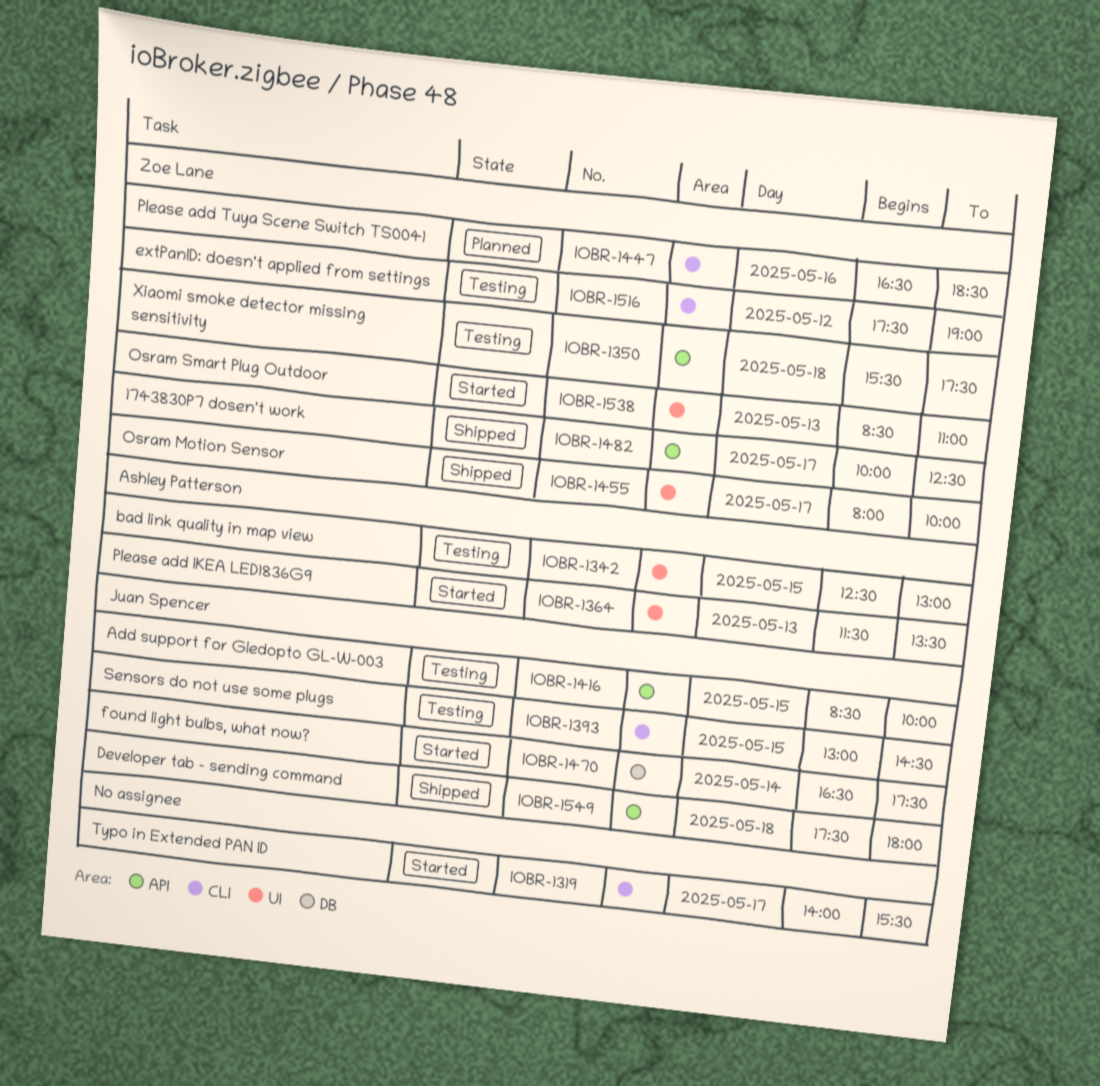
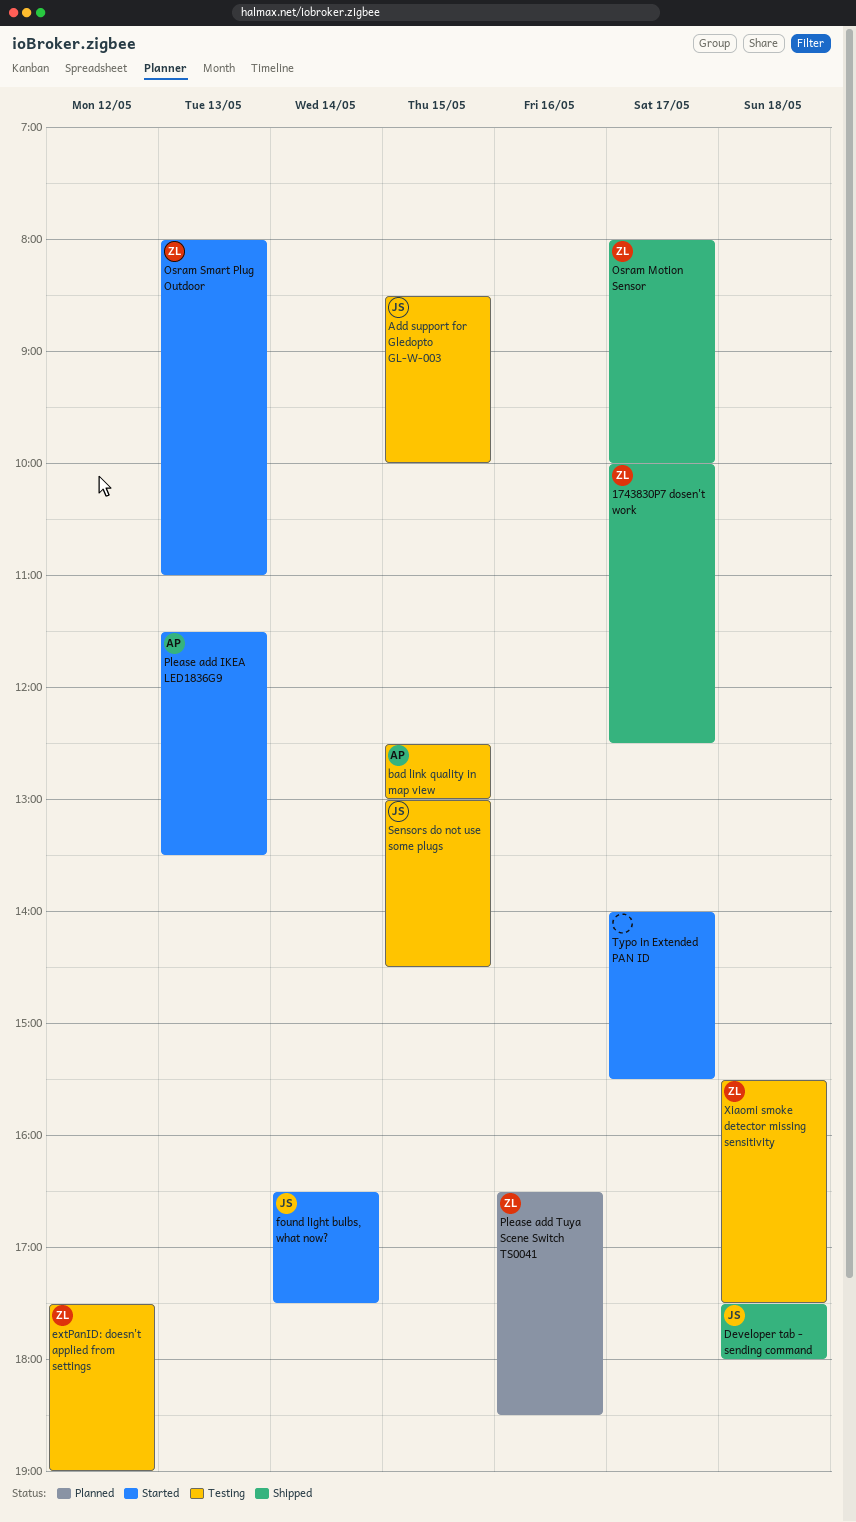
Osram Smart Plug Outdoor, begins: 08:30 -> 08:00

